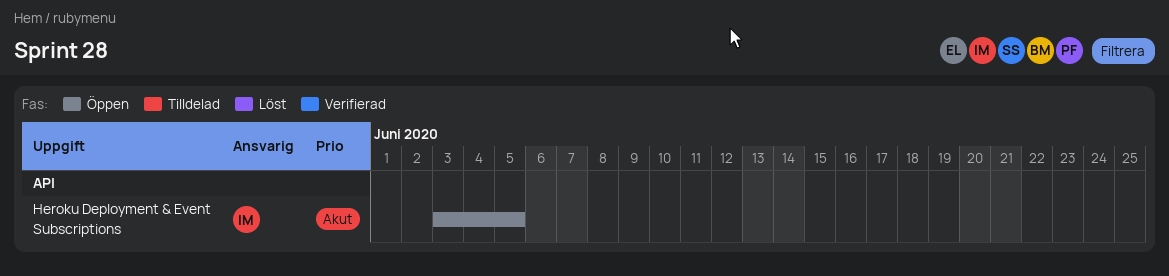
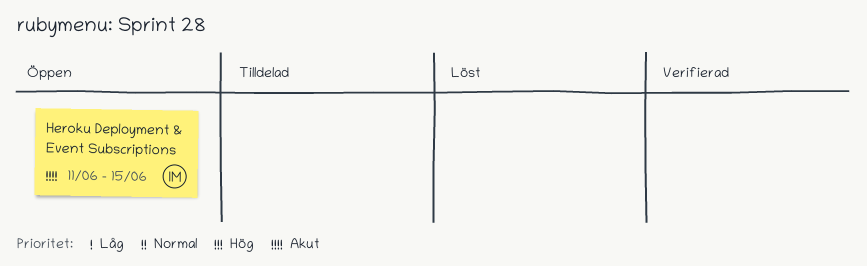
Heroku Deployment & Event Subscriptions, start: Jun 3 -> Jun 11
Heroku Deployment & Event Subscriptions, due: Jun 5 -> Jun 15

